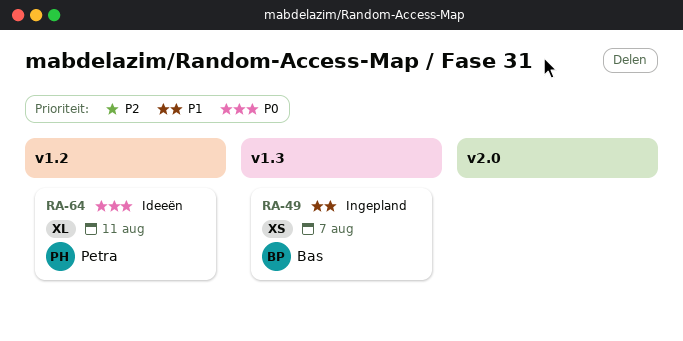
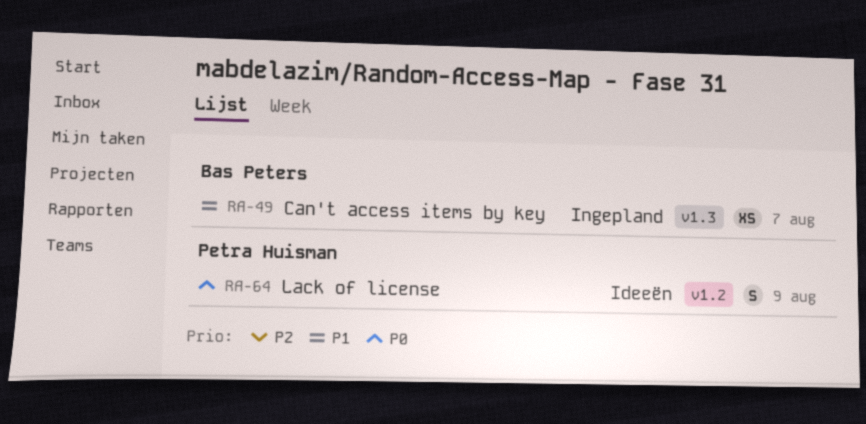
RA-64, estimate: XL -> S
RA-64, due: Aug 11 -> Aug 9

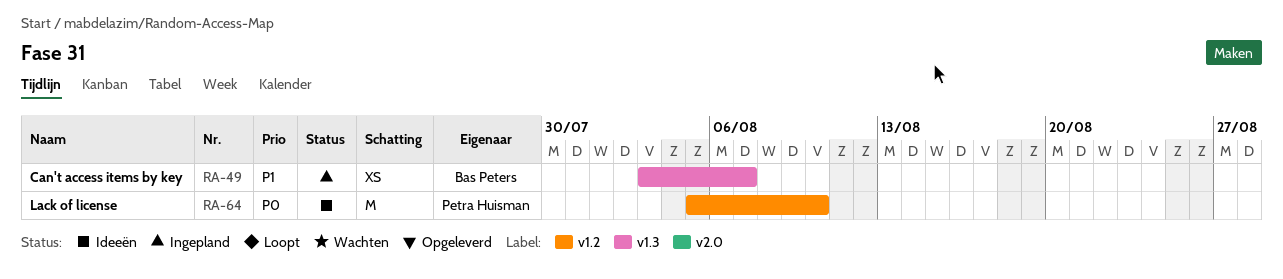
RA-64, estimate: S -> M
RA-64, due: Aug 9 -> Aug 10

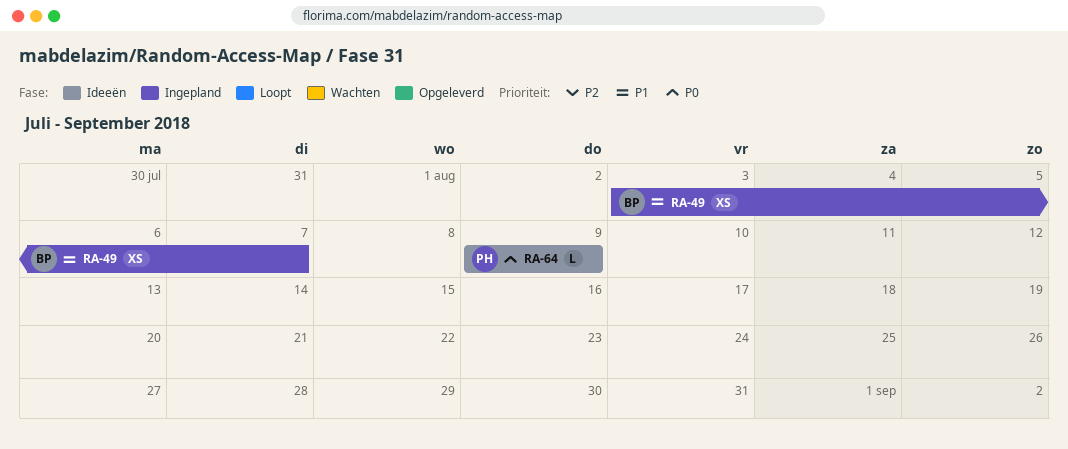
RA-64, estimate: M -> L
RA-64, start: Aug 5 -> Aug 9
RA-64, due: Aug 10 -> Aug 9

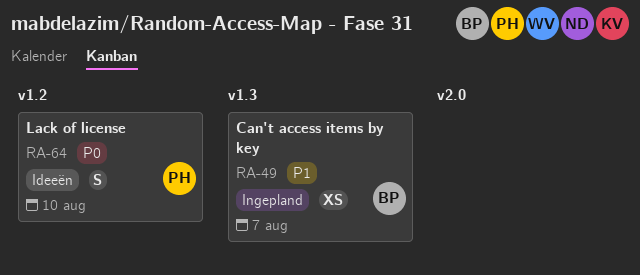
RA-64, estimate: L -> S
RA-64, due: Aug 9 -> Aug 10

